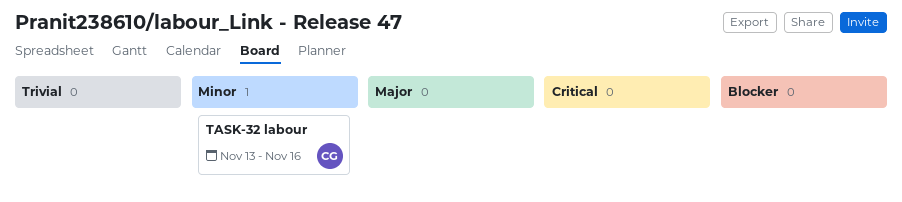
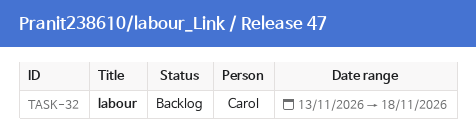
TASK-32, due: Nov 16 -> Nov 18

